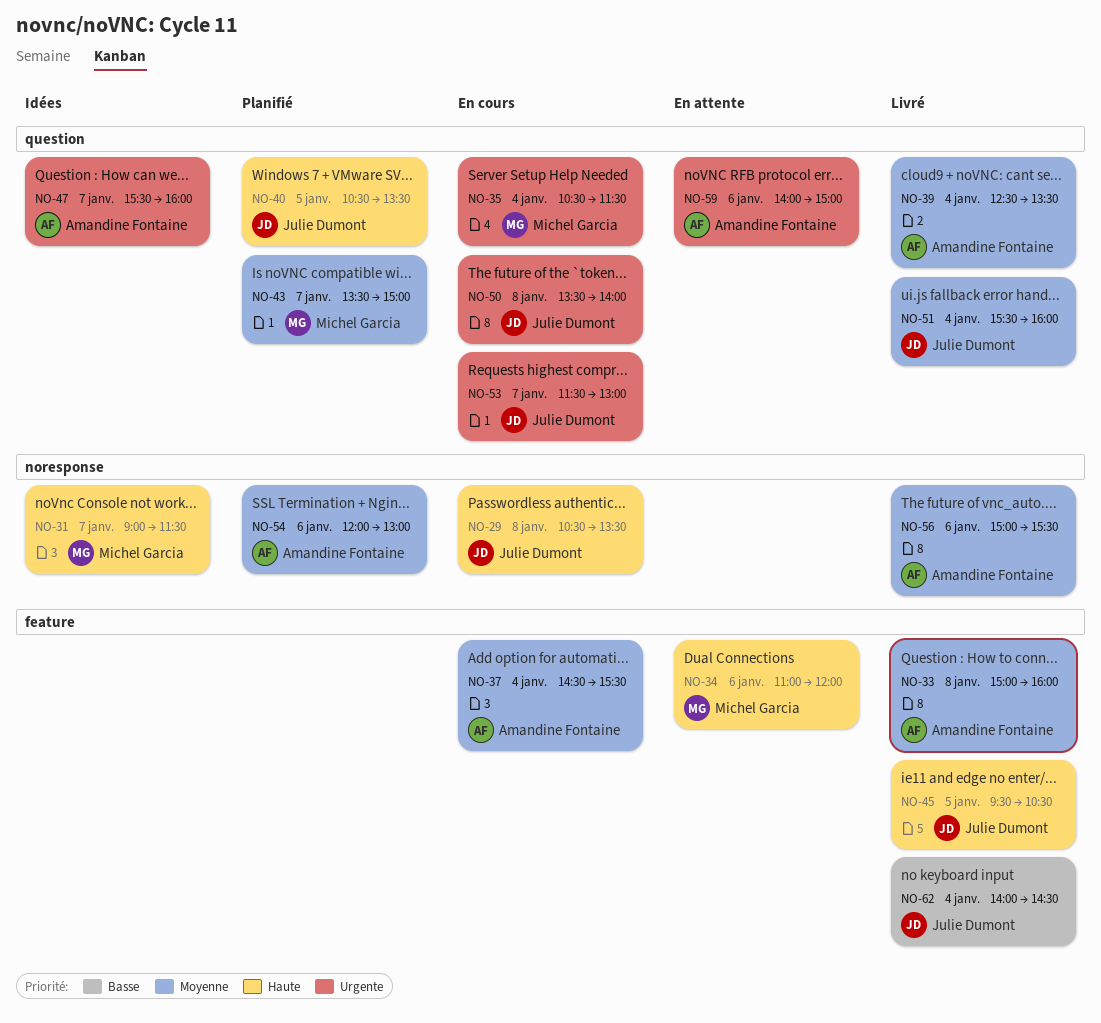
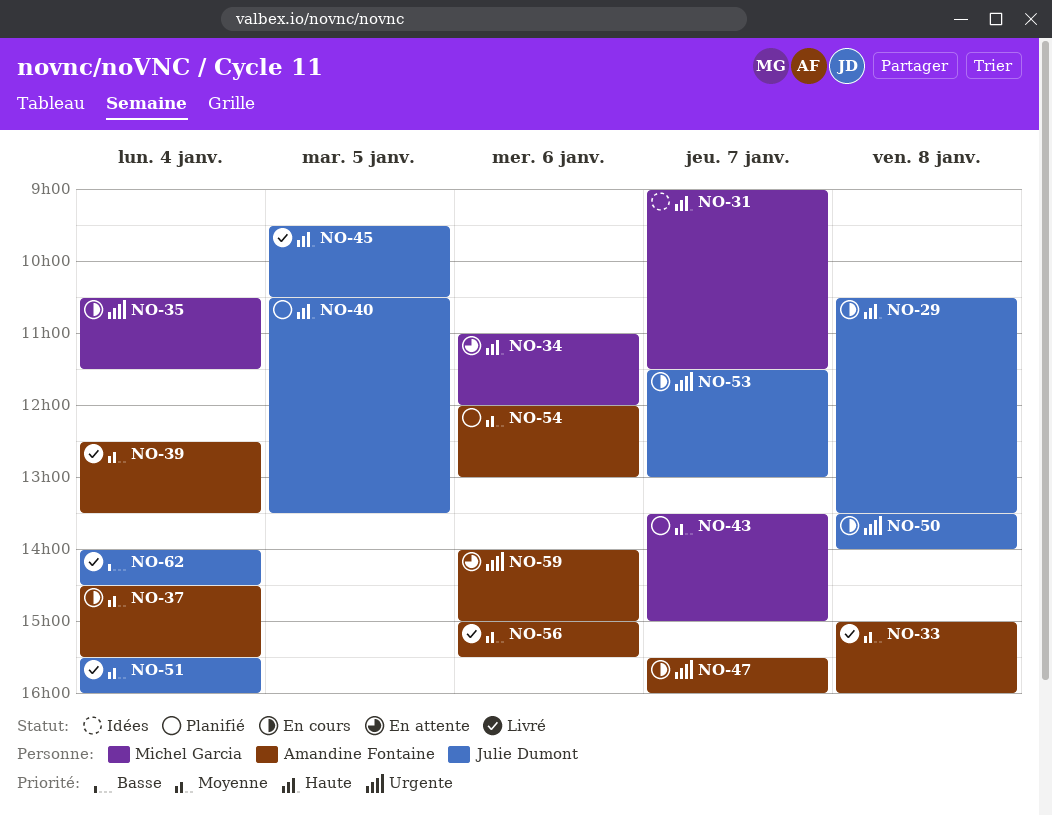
NO-47, status: Idées -> En cours

